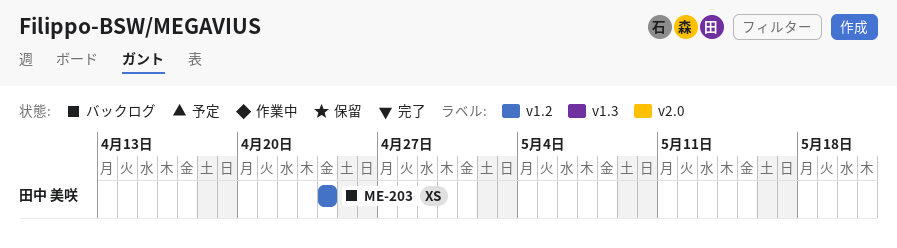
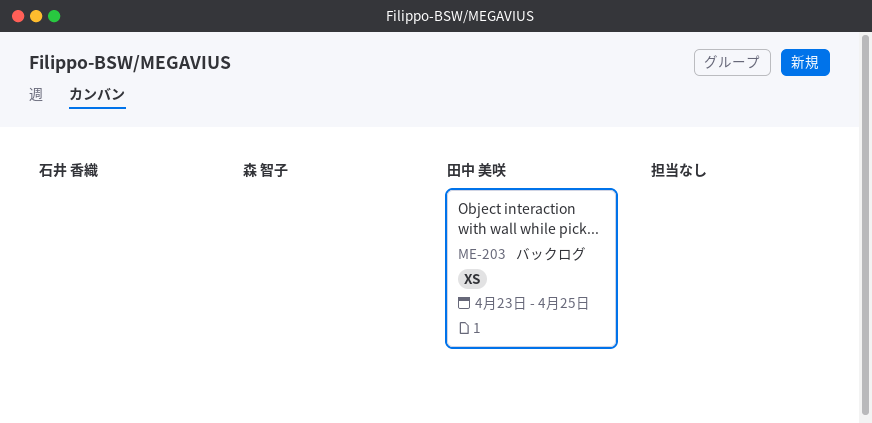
ME-203, start: Apr 24 -> Apr 23
ME-203, due: Apr 24 -> Apr 25

